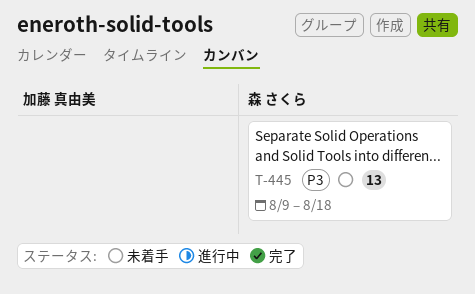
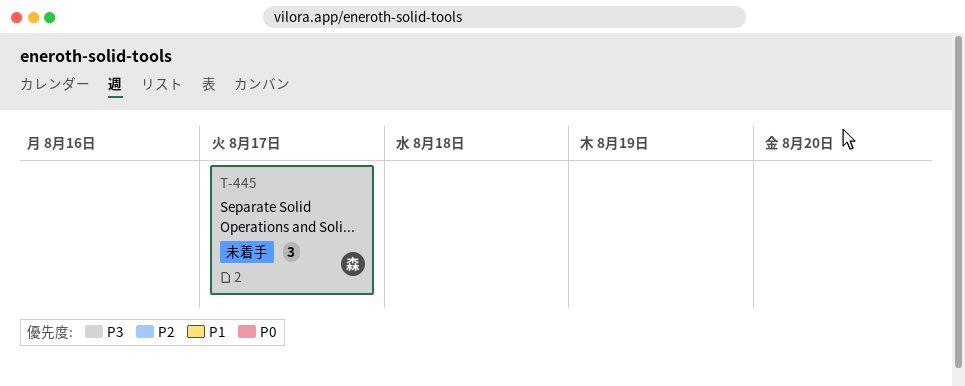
T-445, estimate: 13 -> 3
T-445, due: Aug 18 -> Aug 17

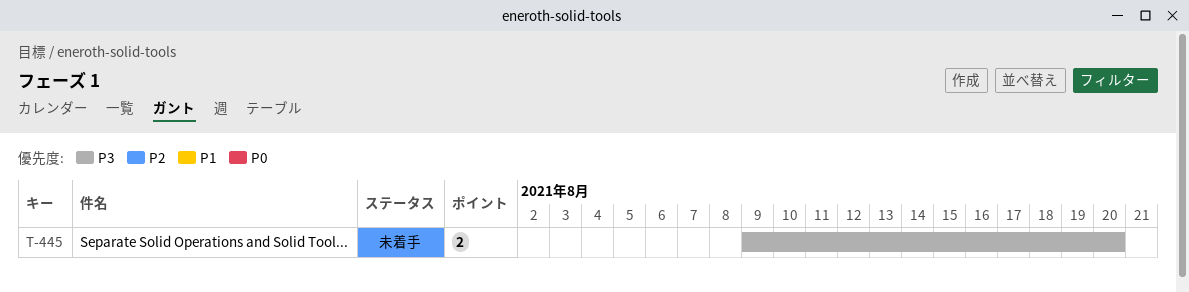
T-445, estimate: 3 -> 2
T-445, due: Aug 17 -> Aug 20

